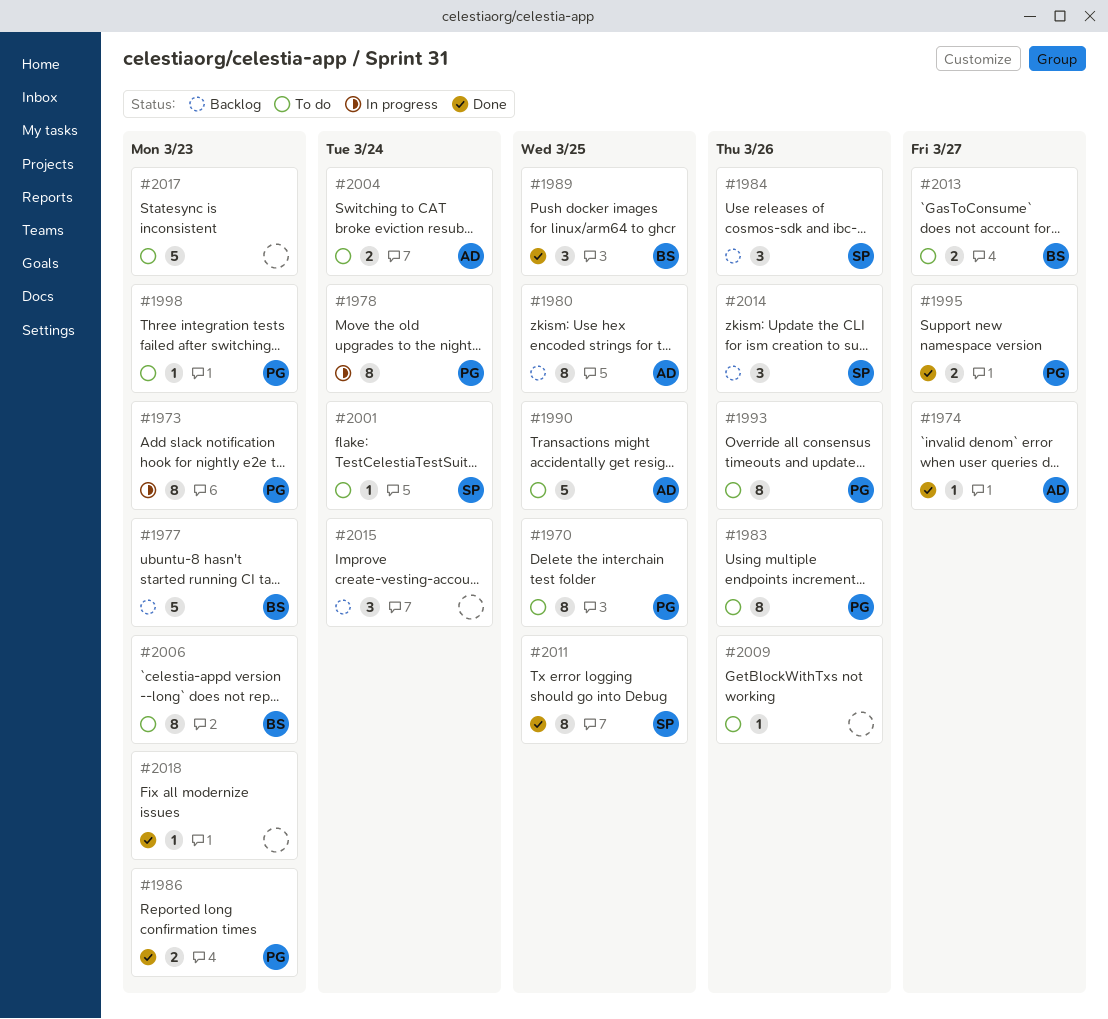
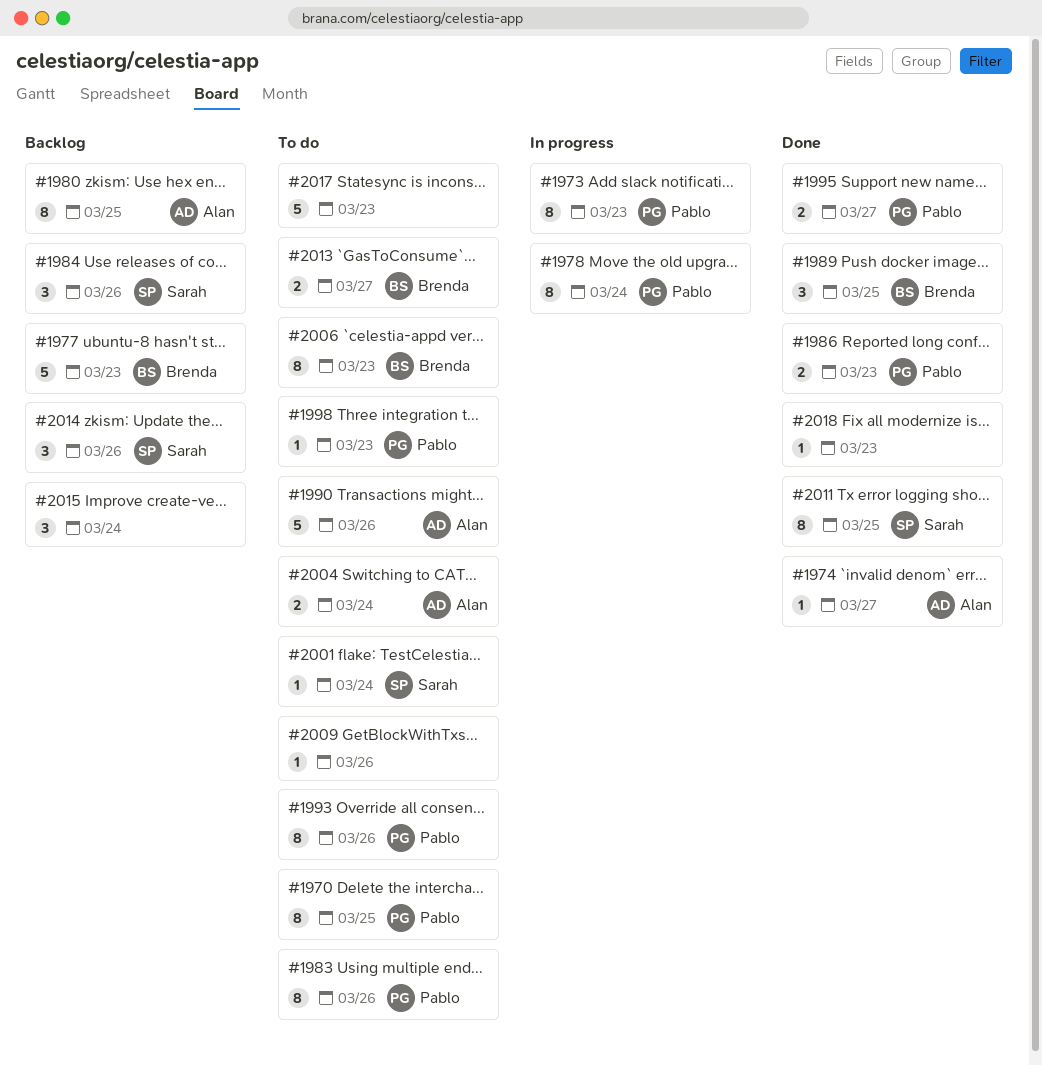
#1990, due: Mar 25 -> Mar 26

